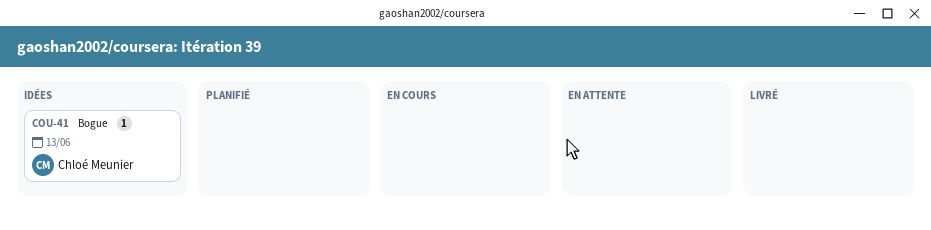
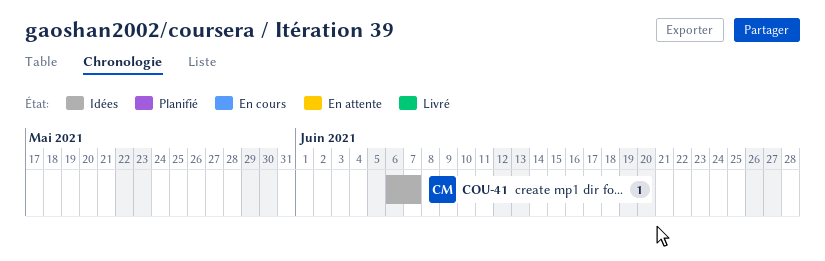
COU-41, due: Jun 13 -> Jun 7

